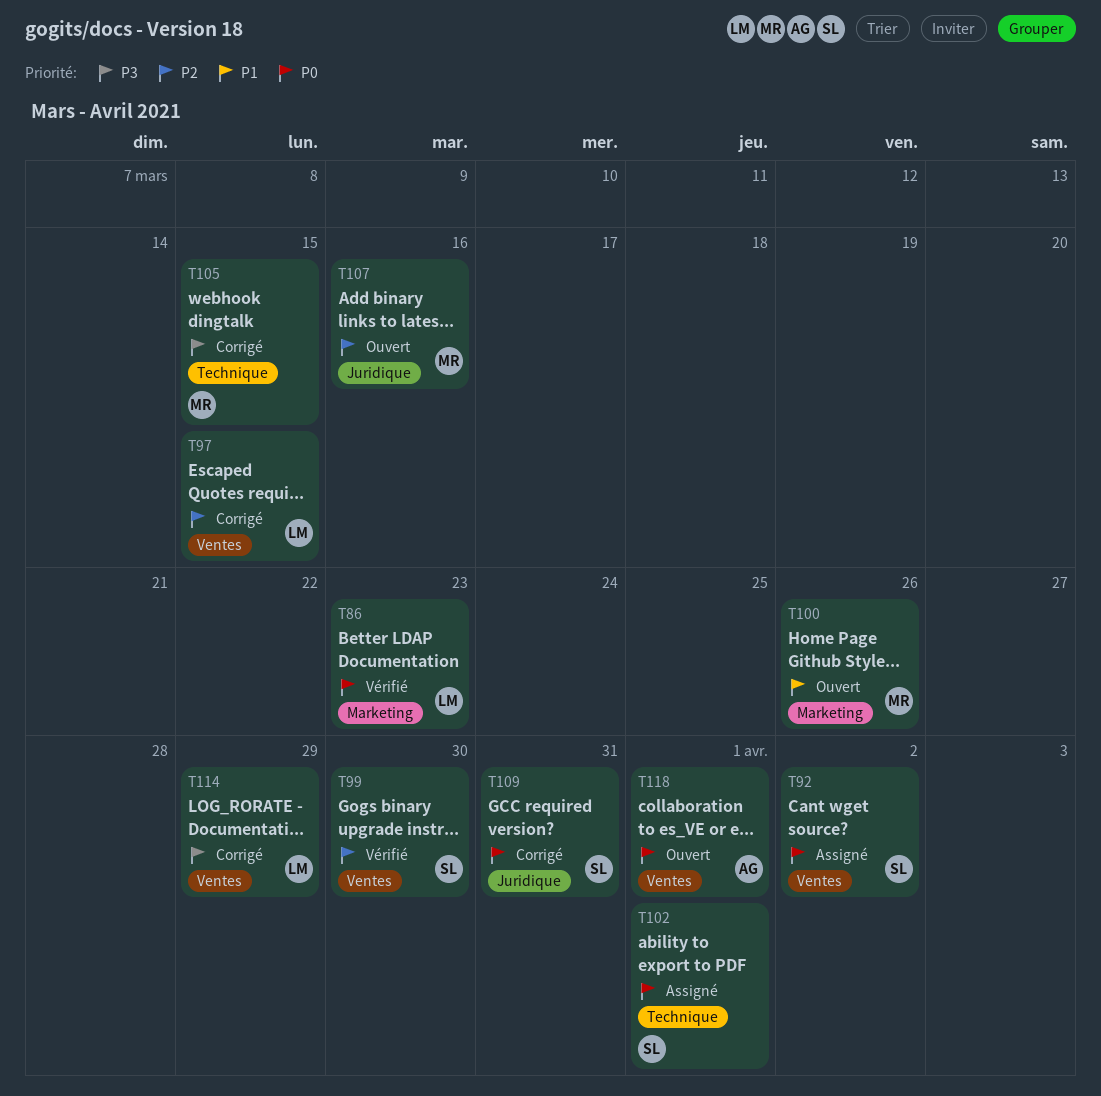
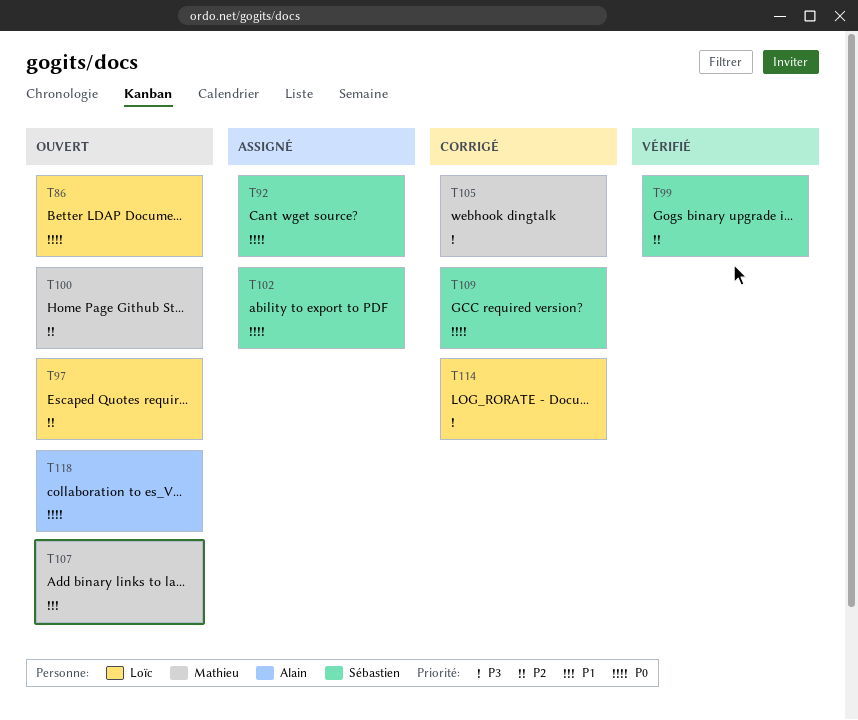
T86, status: Vérifié -> Ouvert
T97, status: Corrigé -> Ouvert
T100, priority: P1 -> P2
T107, priority: P2 -> P1

